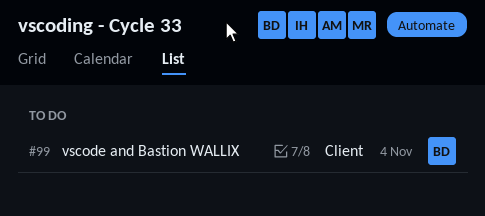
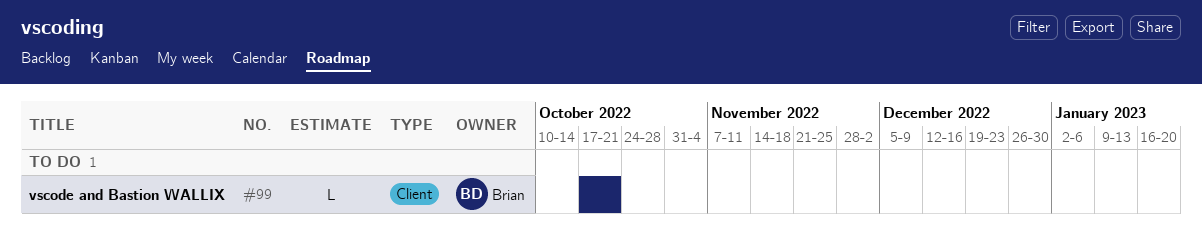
#99, due: Nov 4 -> Oct 21

